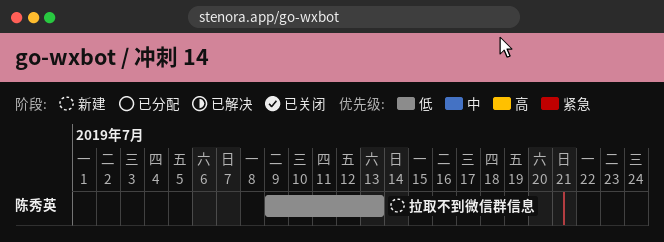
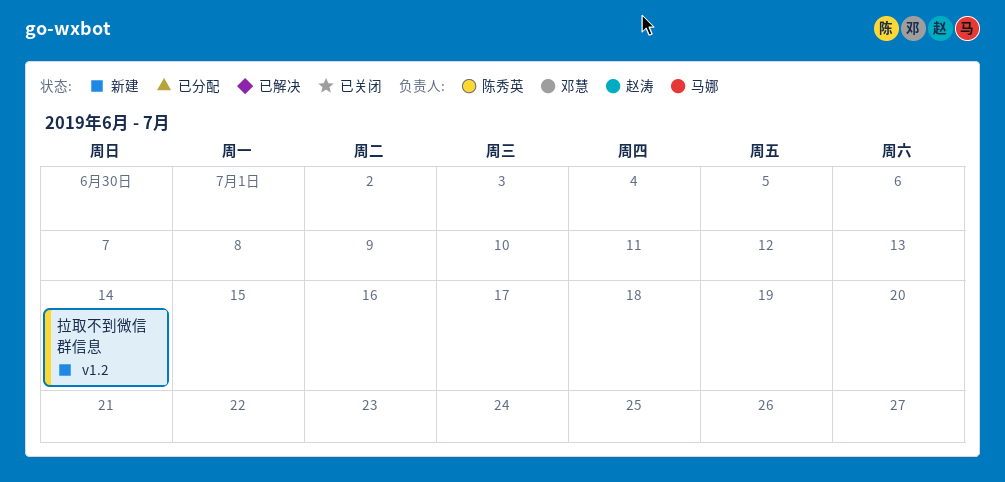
拉取不到微信群信息, due: Jul 13 -> Jul 14

